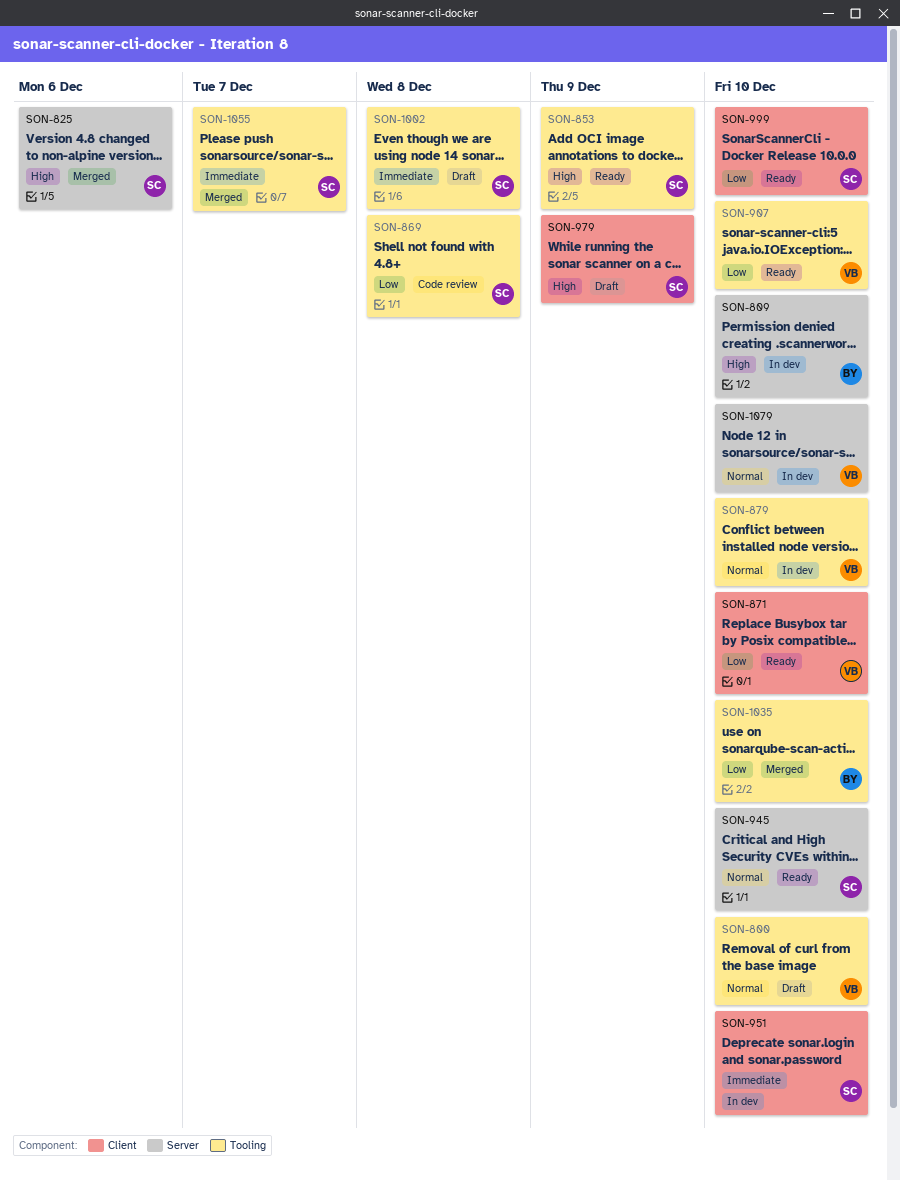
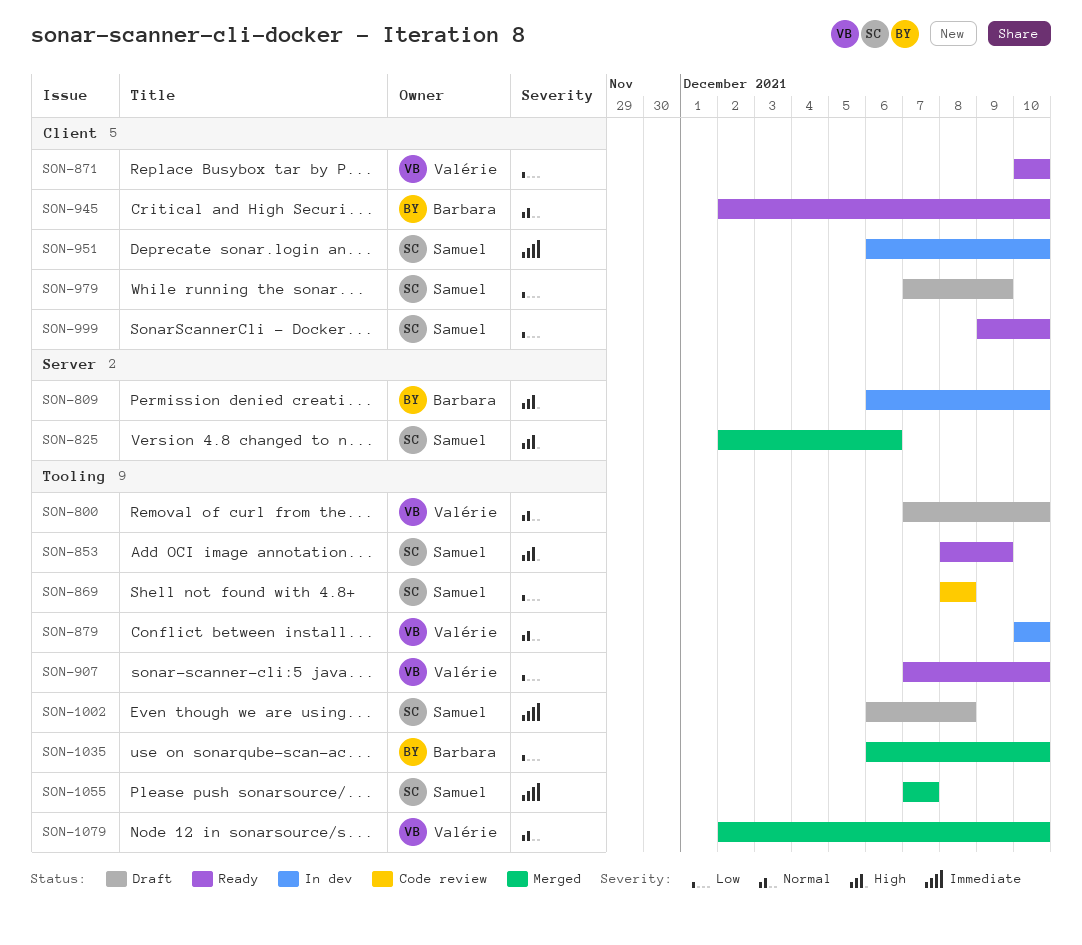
SON-945, owner: Samuel -> Barbara
SON-945, label: Server -> Client
SON-979, priority: High -> Low
SON-1079, status: In dev -> Merged
SON-1079, label: Server -> Tooling

